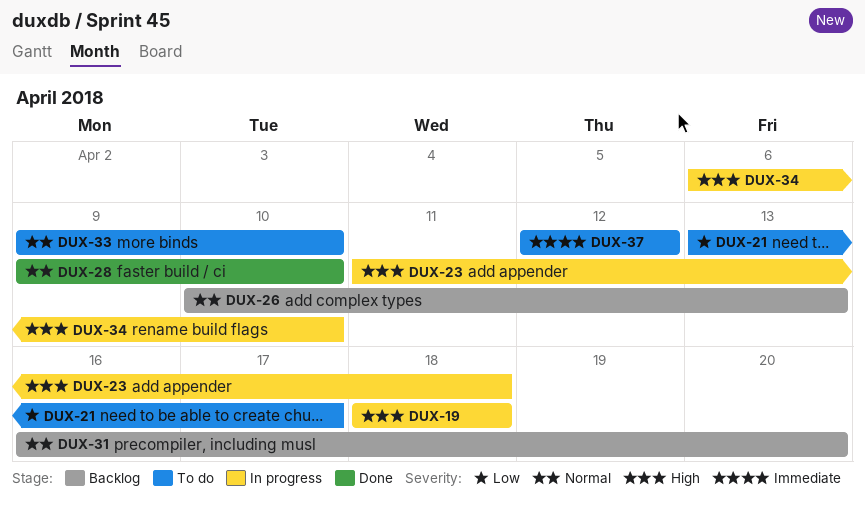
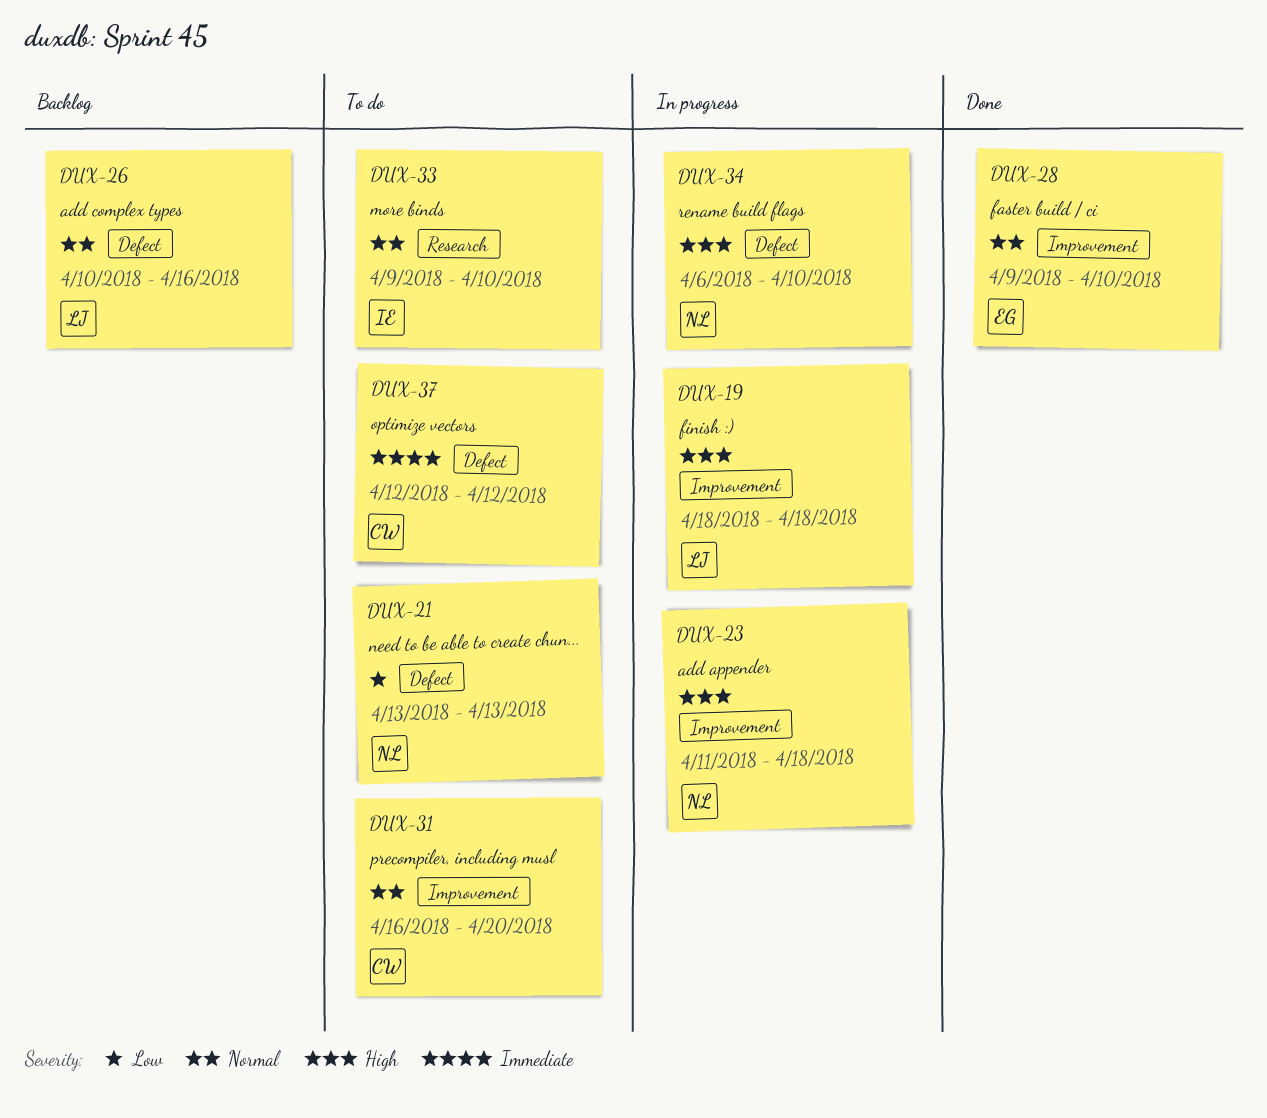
DUX-21, due: Apr 17 -> Apr 13
DUX-26, due: Apr 13 -> Apr 16
DUX-31, status: Backlog -> To do

